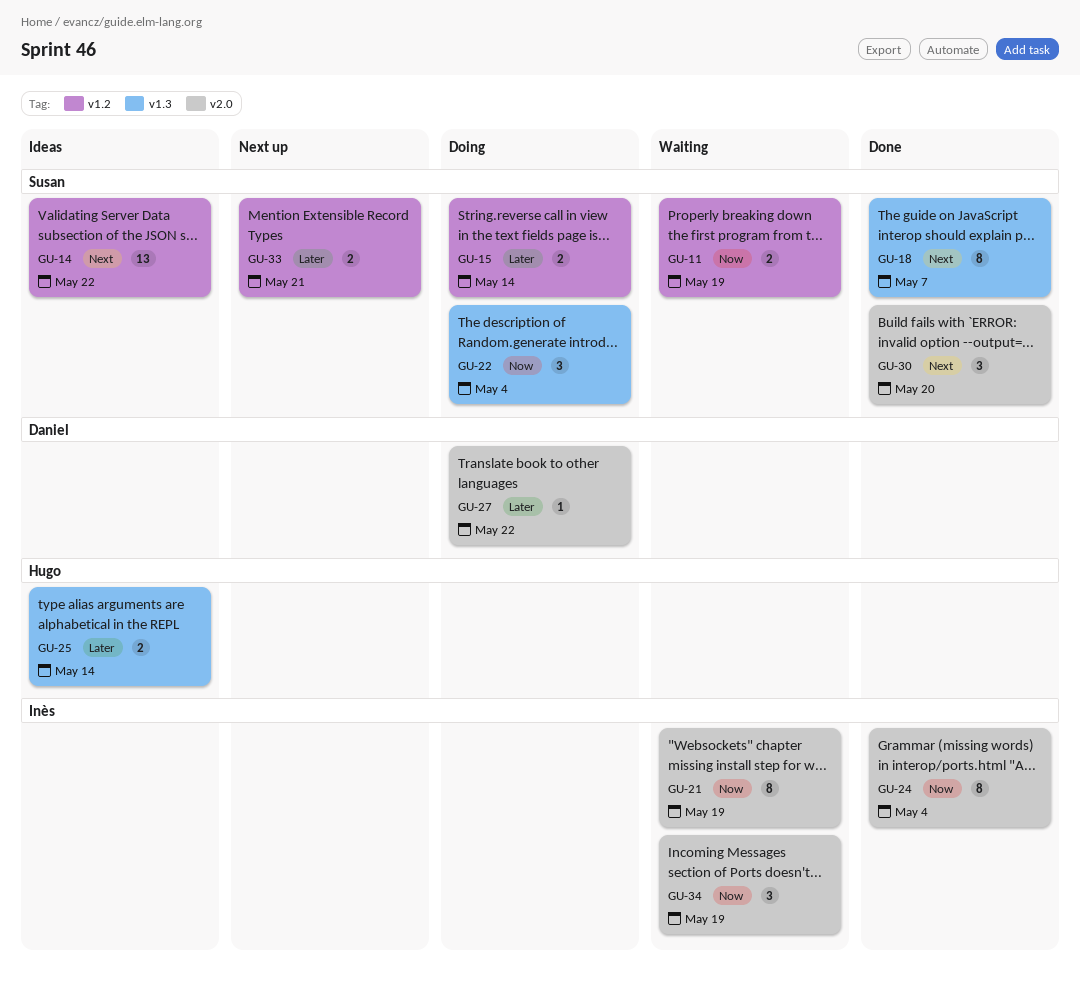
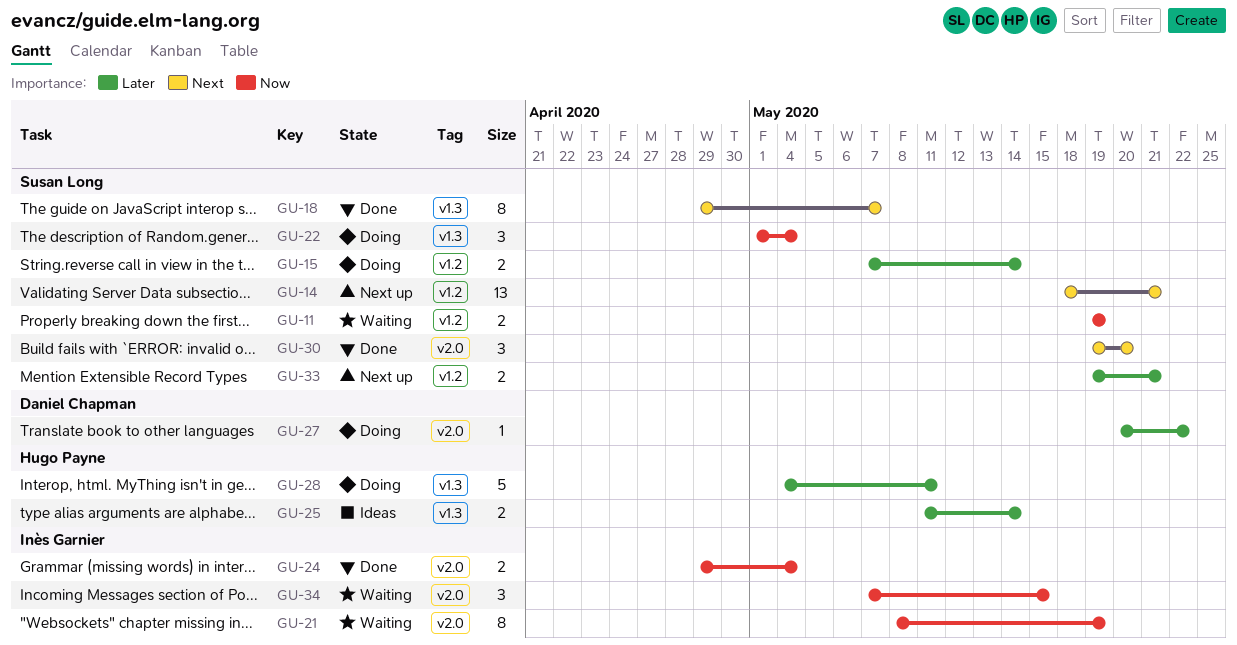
GU-14, status: Ideas -> Next up
GU-14, due: May 22 -> May 21
GU-24, estimate: 8 -> 2
GU-28: none -> present
GU-34, due: May 19 -> May 15

